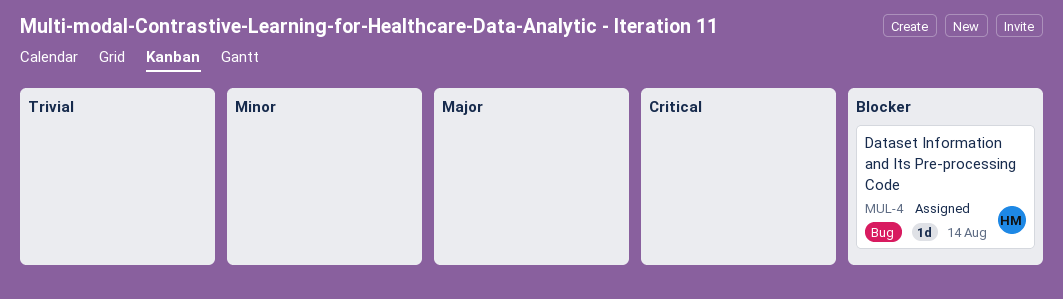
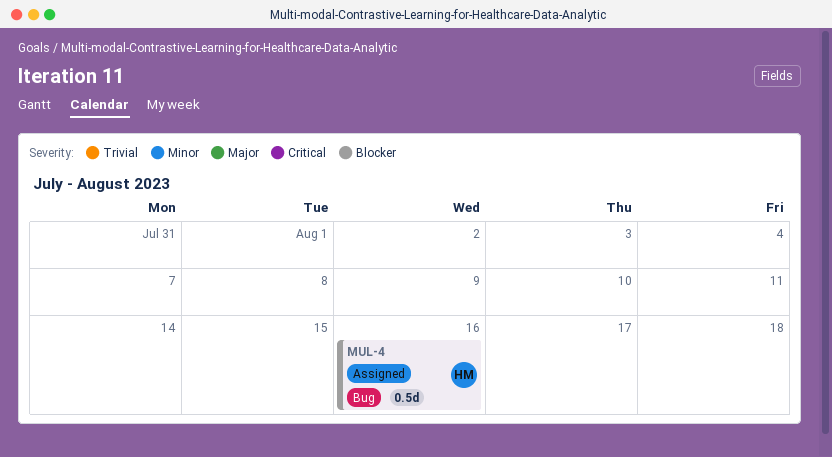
MUL-4, estimate: 1d -> 0.5d
MUL-4, due: Aug 14 -> Aug 16

